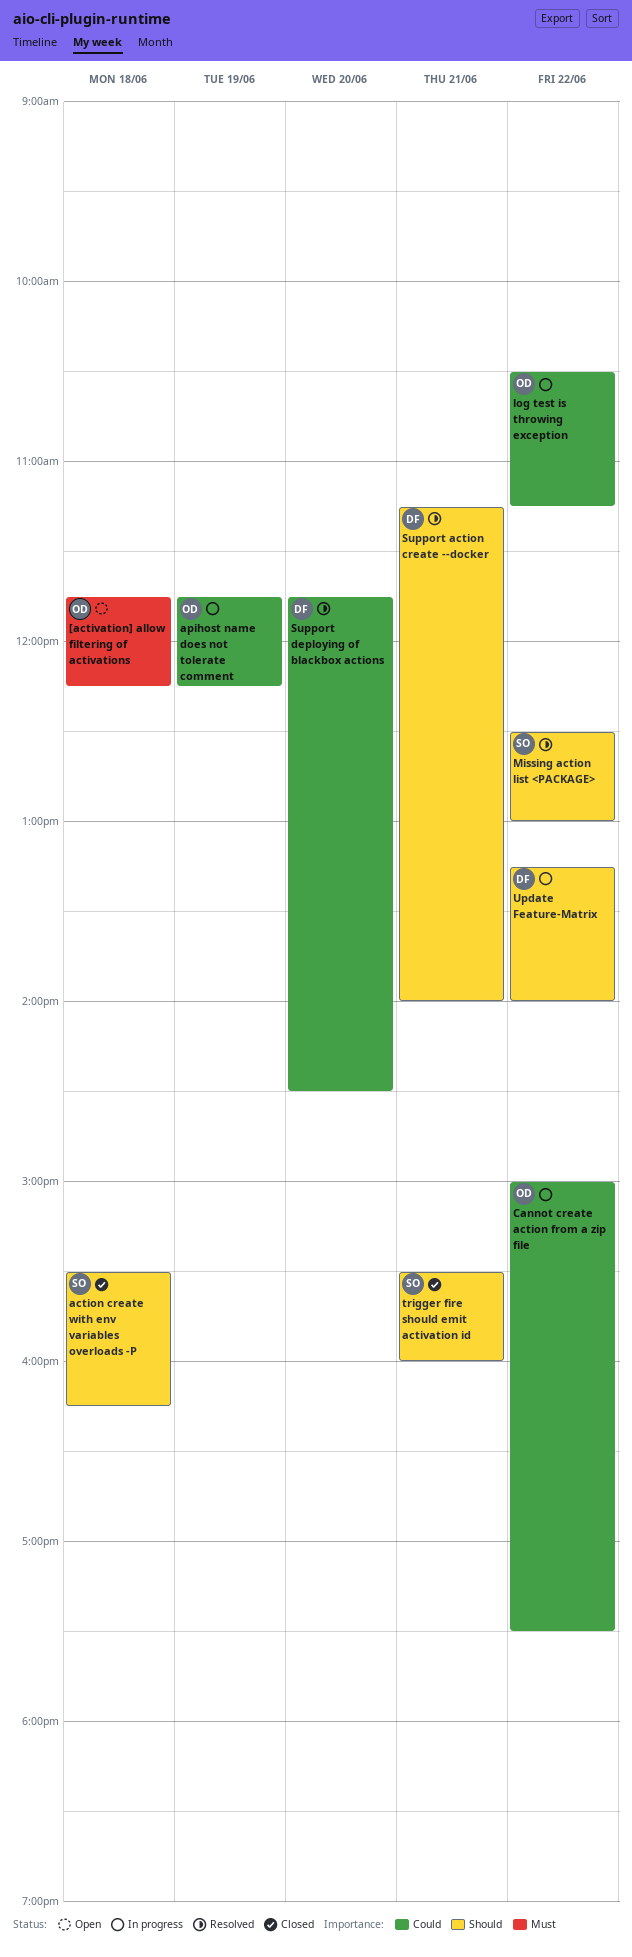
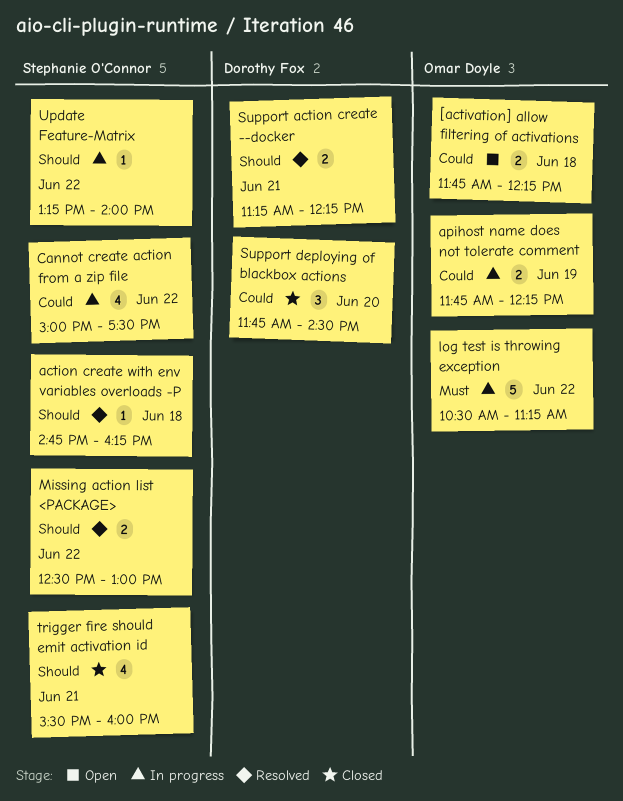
[activation] allow filtering of activations, priority: Must -> Could
action create with env variables overloads -P, status: Closed -> Resolved
action create with env variables overloads -P, begins: 15:30 -> 14:45
Cannot create action from a zip file, owner: Omar Doyle -> Stephanie O'Connor
log test is throwing exception, priority: Could -> Must
Support action create --docker, ends: 14:00 -> 12:15
Support deploying of blackbox actions, status: Resolved -> Closed
Update Feature-Matrix, owner: Dorothy Fox -> Stephanie O'Connor

